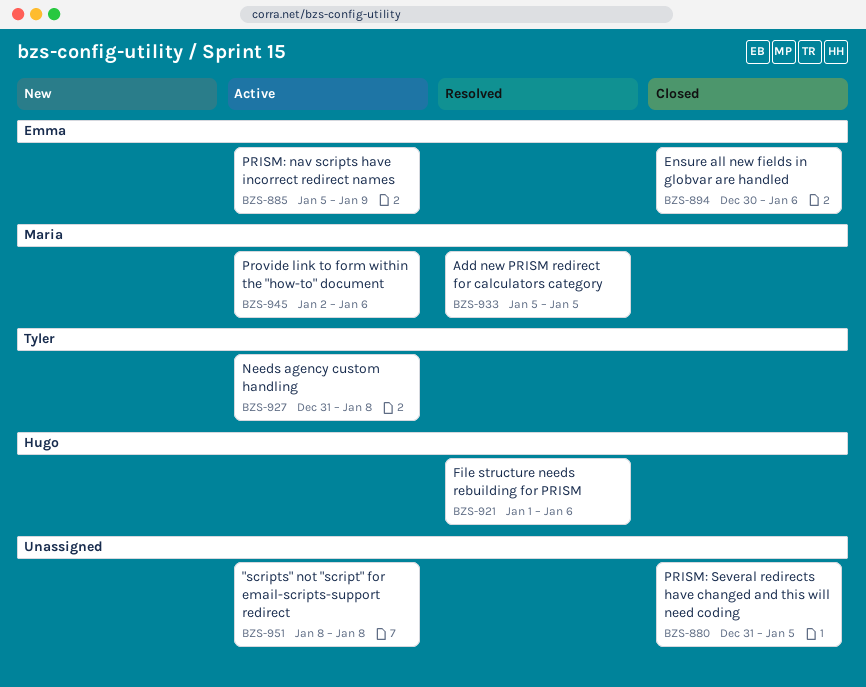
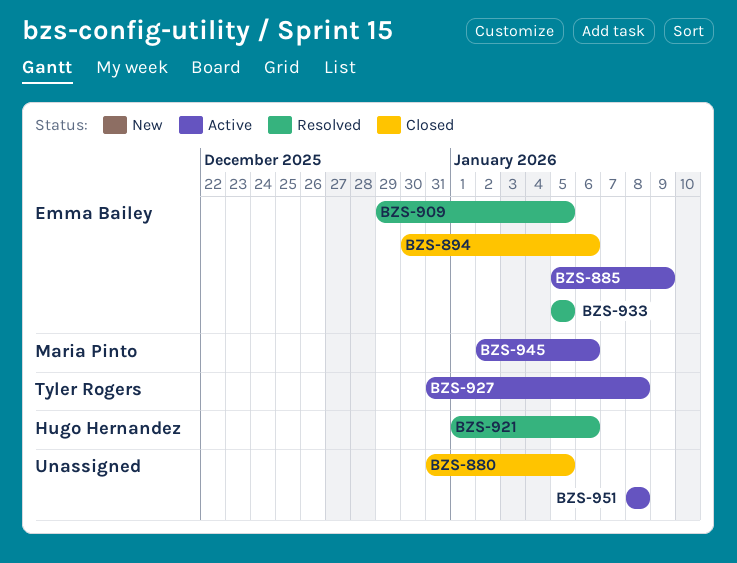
BZS-909: none -> present
BZS-933, owner: Maria Pinto -> Emma Bailey

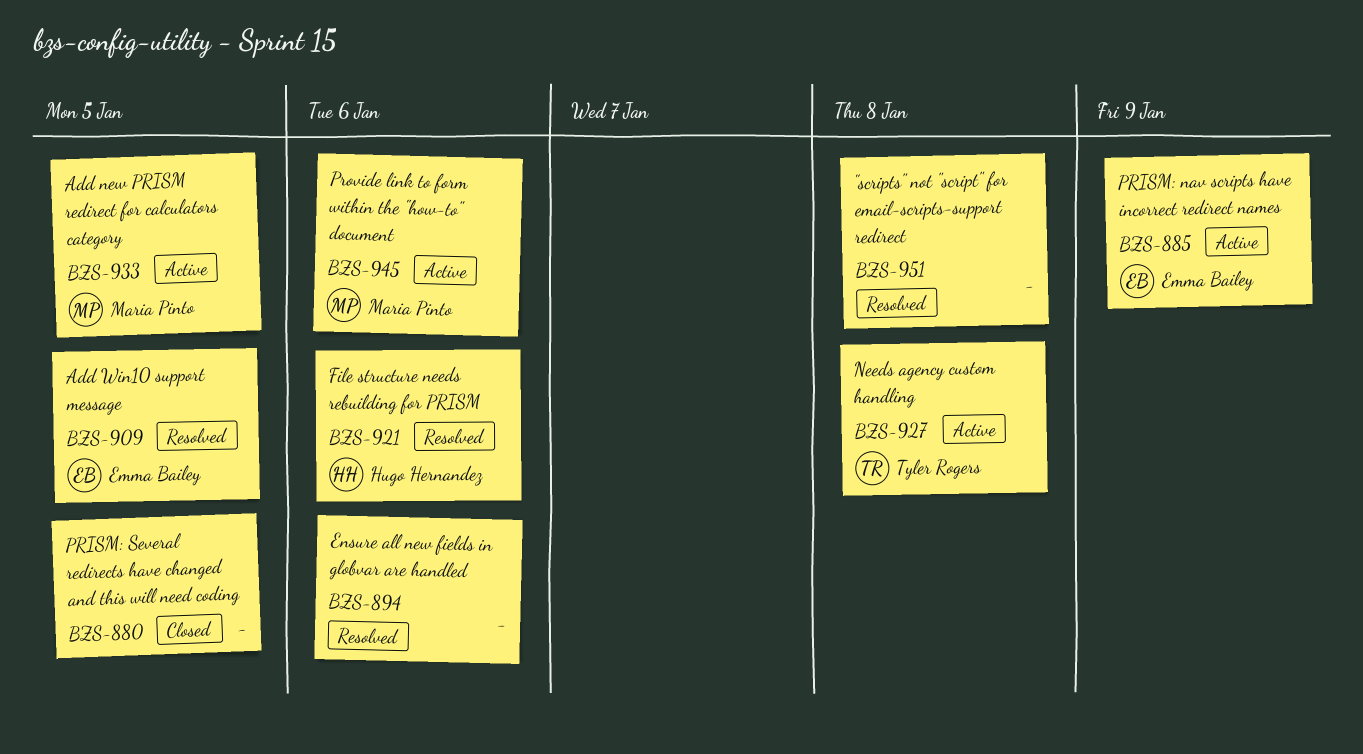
BZS-894, status: Closed -> Resolved
BZS-894, owner: Emma Bailey -> none
BZS-933, status: Resolved -> Active
BZS-933, owner: Emma Bailey -> Maria Pinto
BZS-951, status: Active -> Resolved

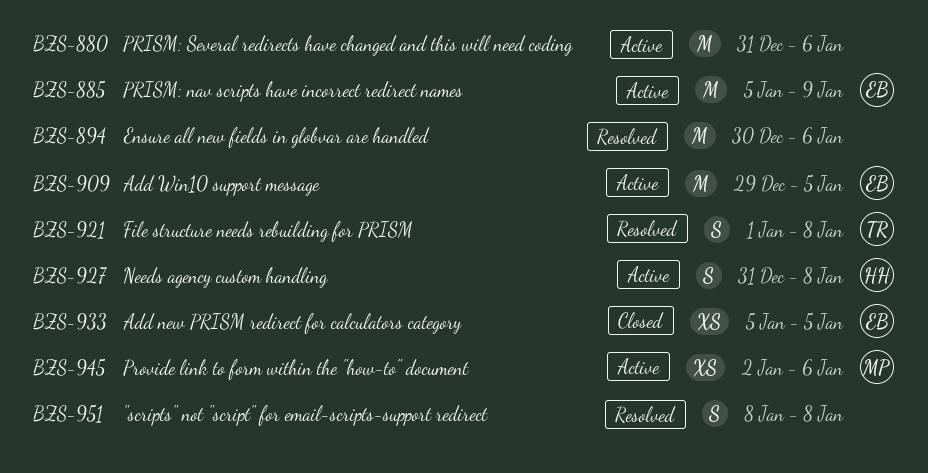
BZS-880, status: Closed -> Active
BZS-880, due: Jan 5 -> Jan 6
BZS-909, status: Resolved -> Active
BZS-921, owner: Hugo Hernandez -> Tyler Rogers
BZS-921, due: Jan 6 -> Jan 8
BZS-927, owner: Tyler Rogers -> Hugo Hernandez
BZS-933, status: Active -> Closed
BZS-933, owner: Maria Pinto -> Emma Bailey

